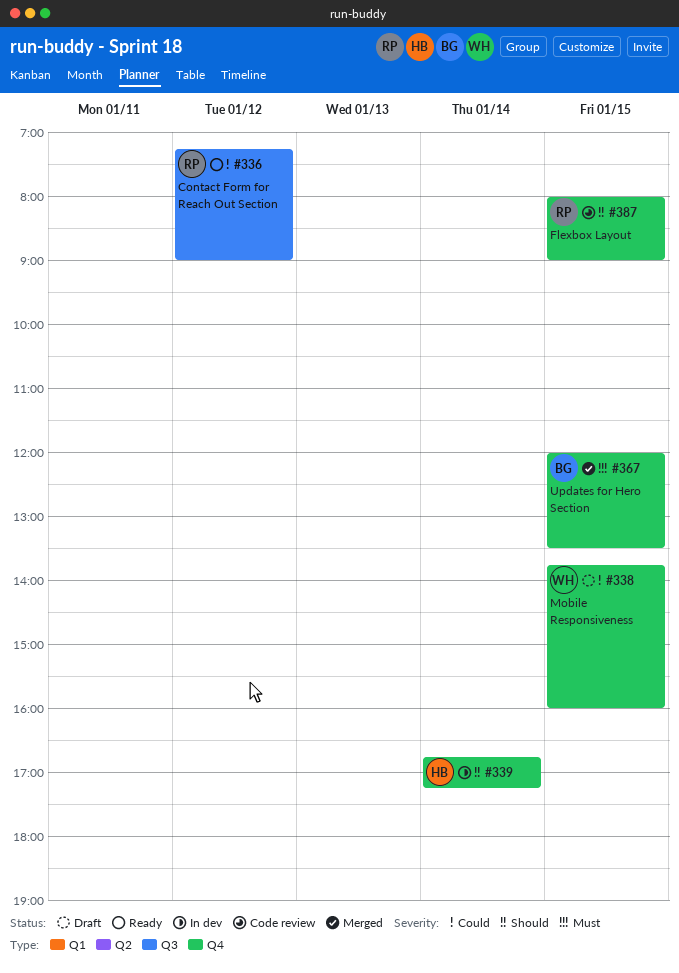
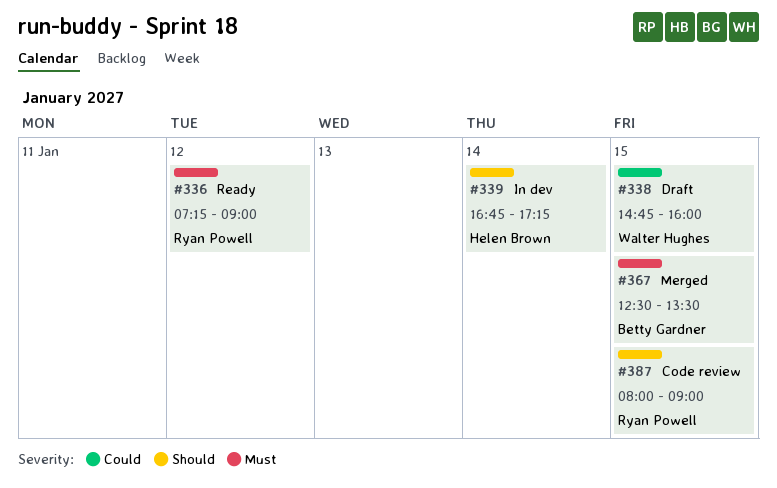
#336, priority: Could -> Must
#338, begins: 13:45 -> 14:45
#367, begins: 12:00 -> 12:30

